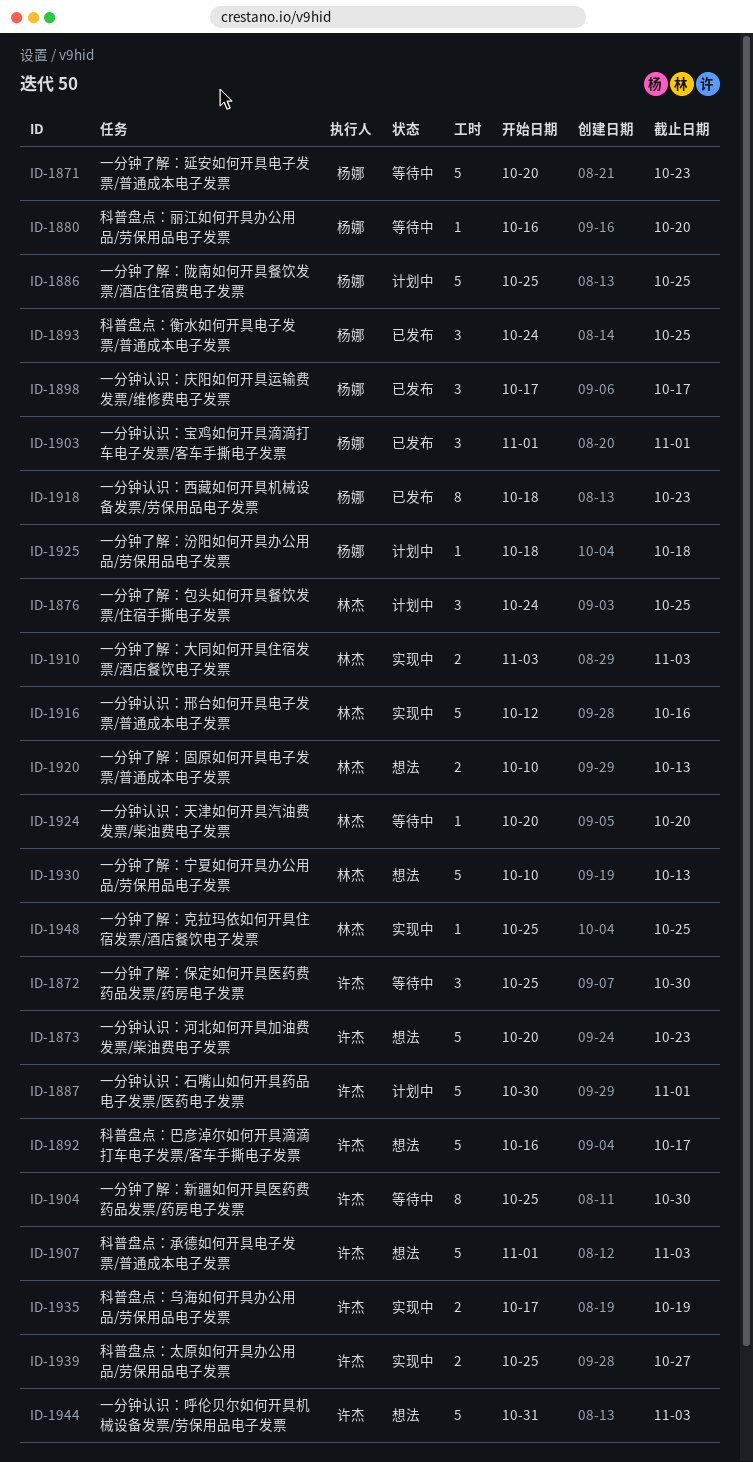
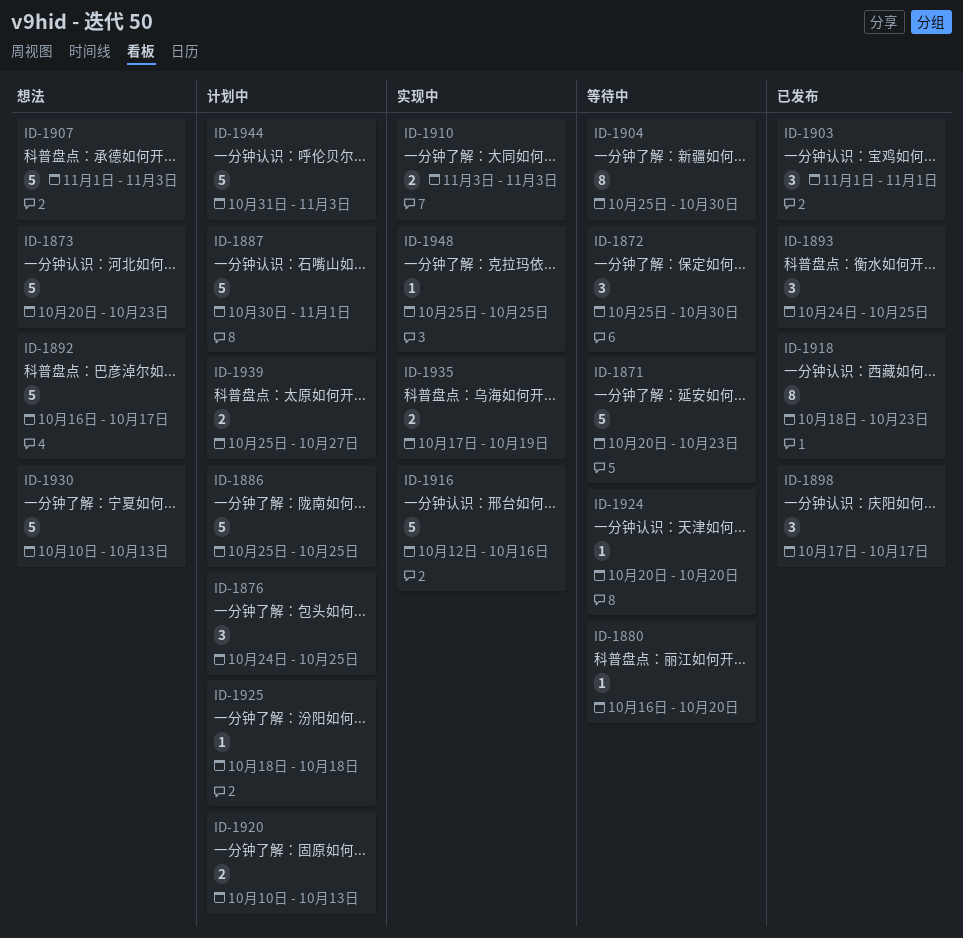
ID-1920, status: 想法 -> 计划中
ID-1939, status: 实现中 -> 计划中
ID-1944, status: 想法 -> 计划中

